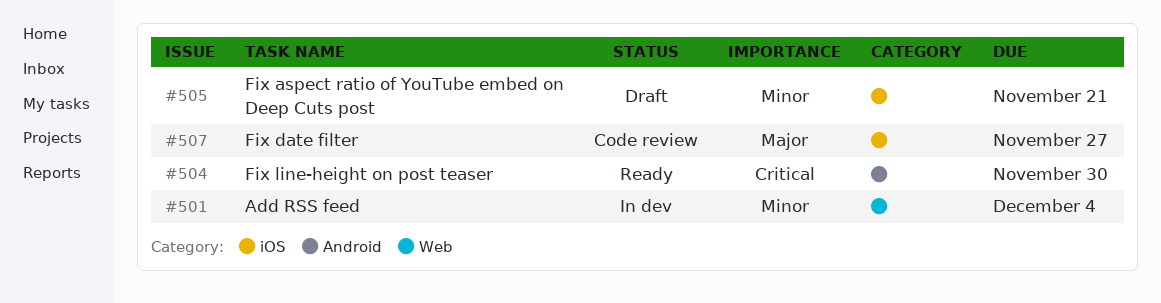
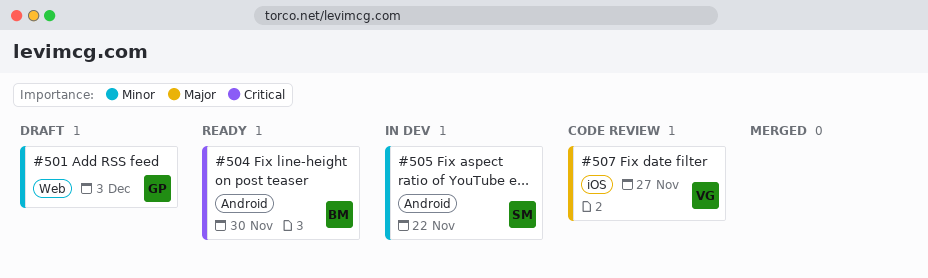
#501, status: In dev -> Draft
#501, due: Dec 4 -> Dec 3
#505, status: Draft -> In dev
#505, label: iOS -> Android
#505, due: Nov 21 -> Nov 22

